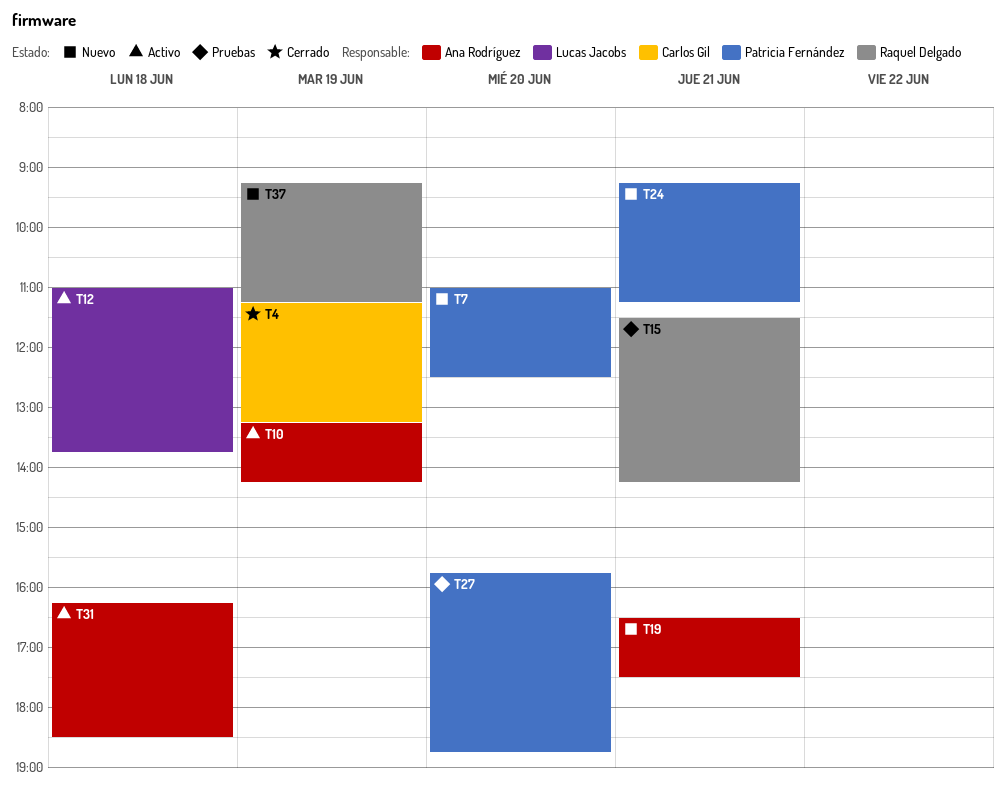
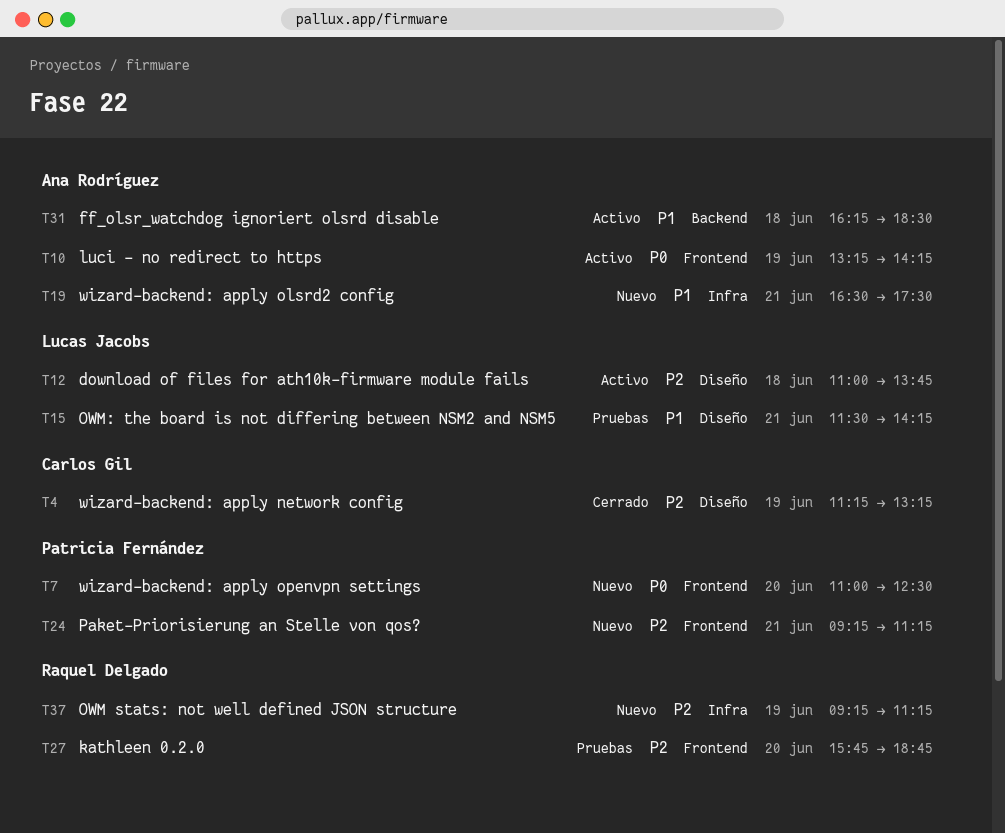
T15, owner: Raquel Delgado -> Lucas Jacobs
T27, owner: Patricia Fernández -> Raquel Delgado

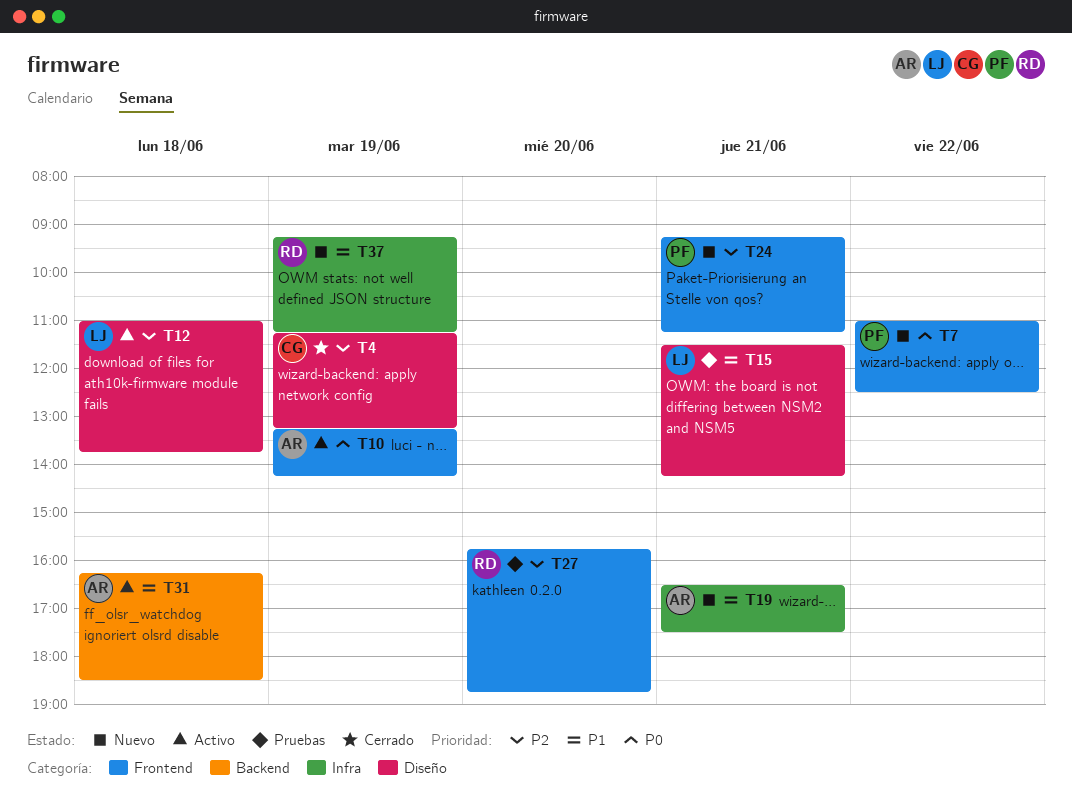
T7, day: Jun 20 -> Jun 22
T37, priority: P2 -> P1

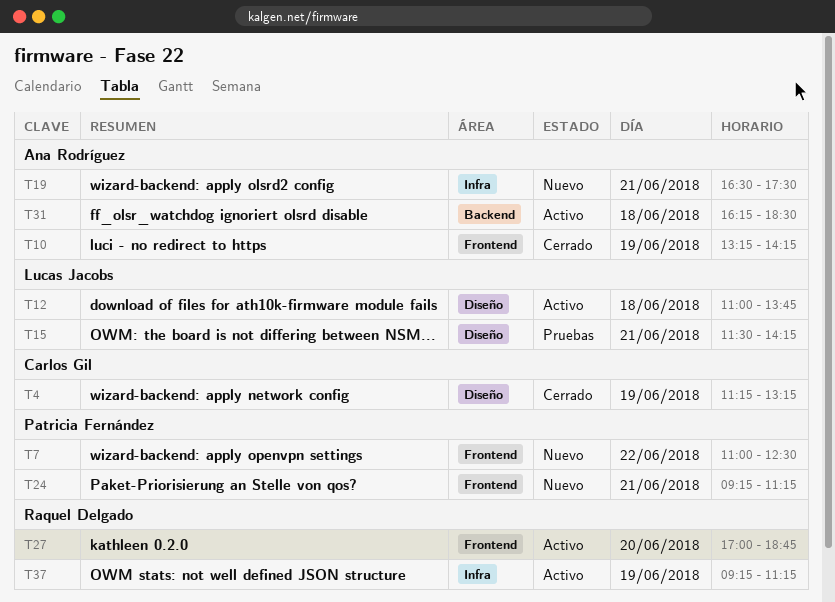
T10, status: Activo -> Cerrado
T27, status: Pruebas -> Activo
T27, begins: 15:45 -> 17:00
T37, status: Nuevo -> Activo

